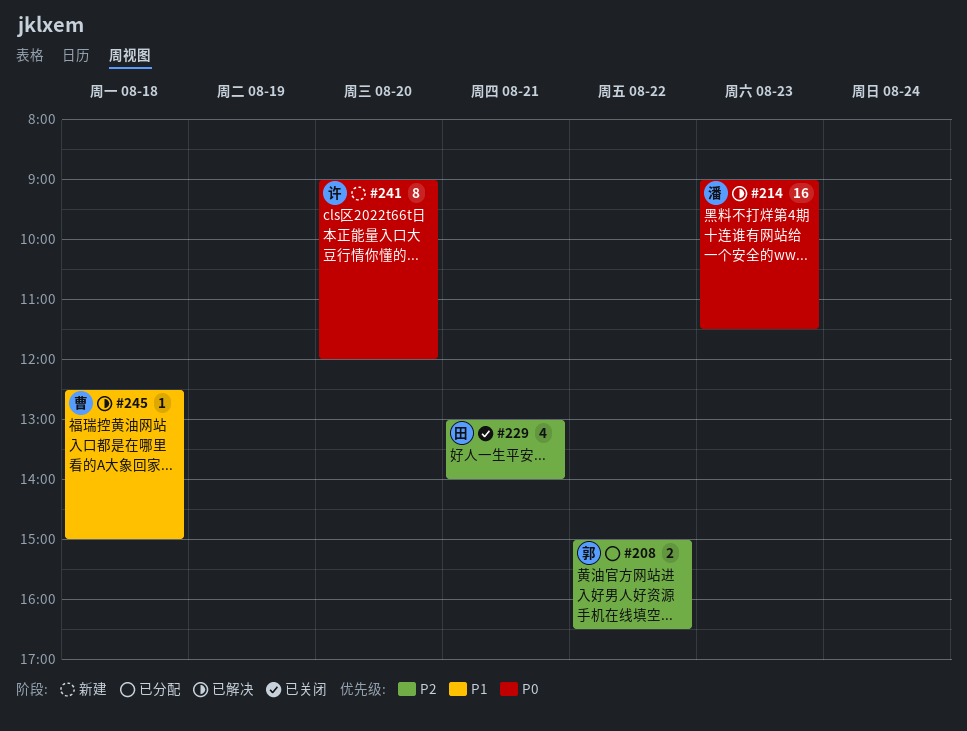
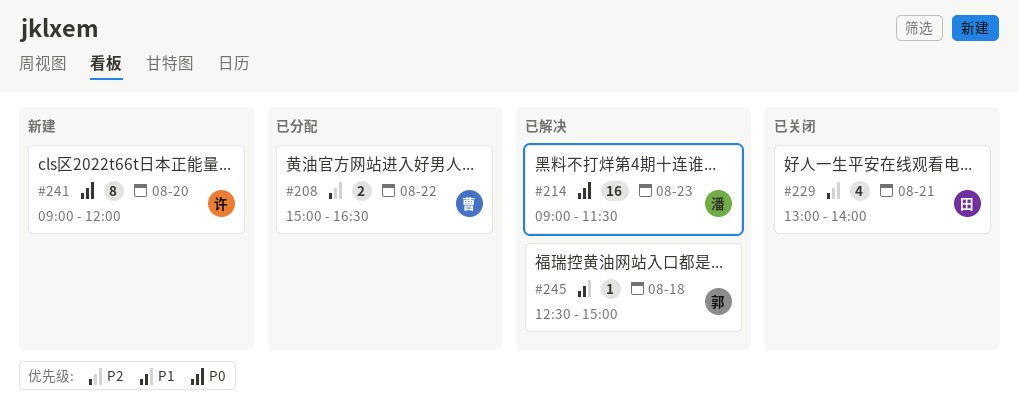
#208, owner: 郭 -> 曹
#245, owner: 曹 -> 郭

